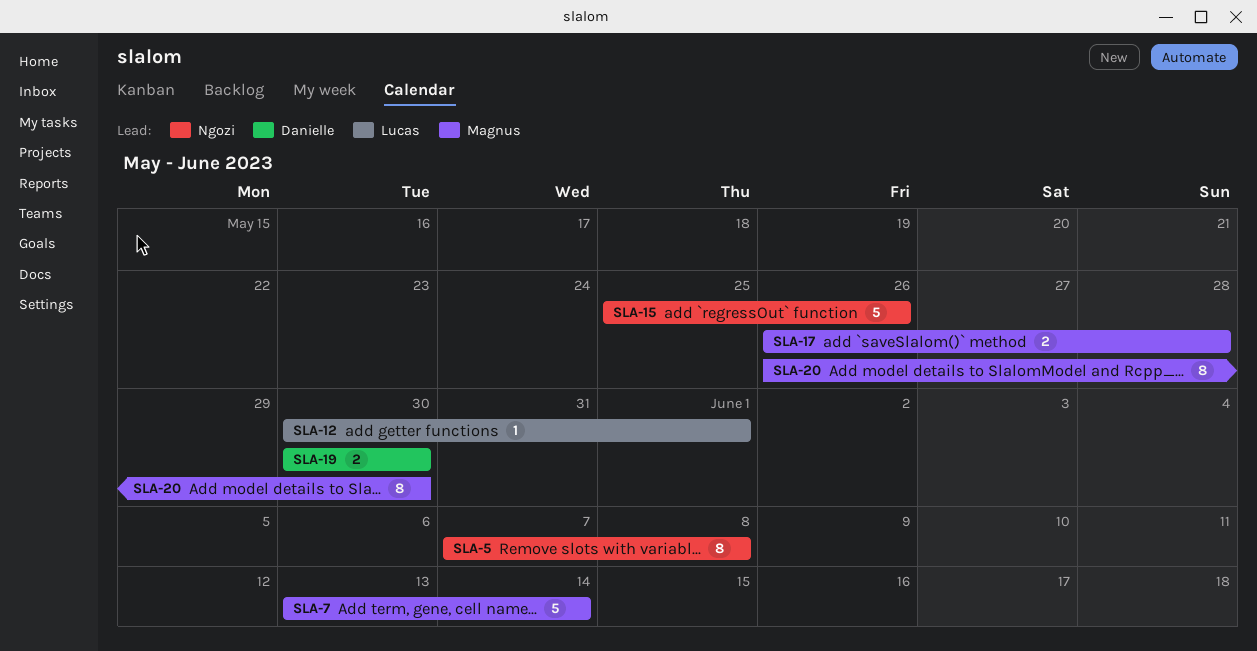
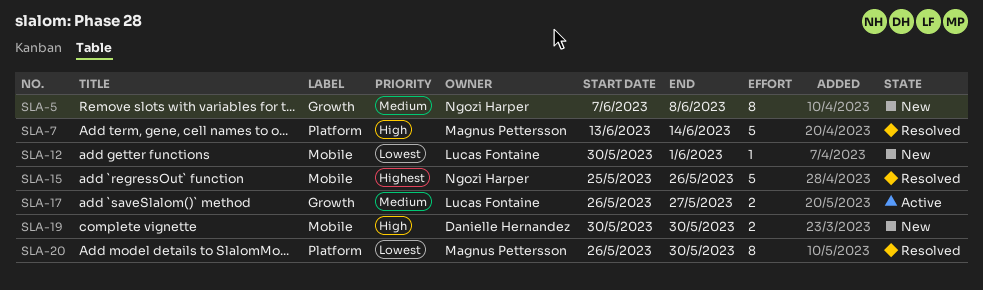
SLA-17, owner: Magnus Pettersson -> Lucas Fontaine
SLA-17, due: May 28 -> May 27

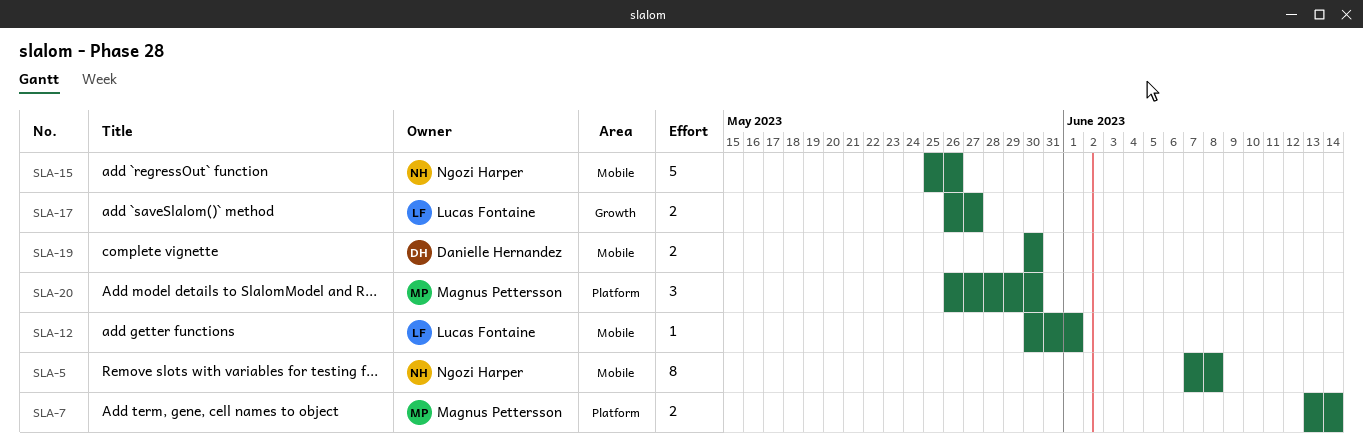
SLA-5, label: Growth -> Mobile
SLA-7, estimate: 5 -> 2
SLA-20, estimate: 8 -> 3

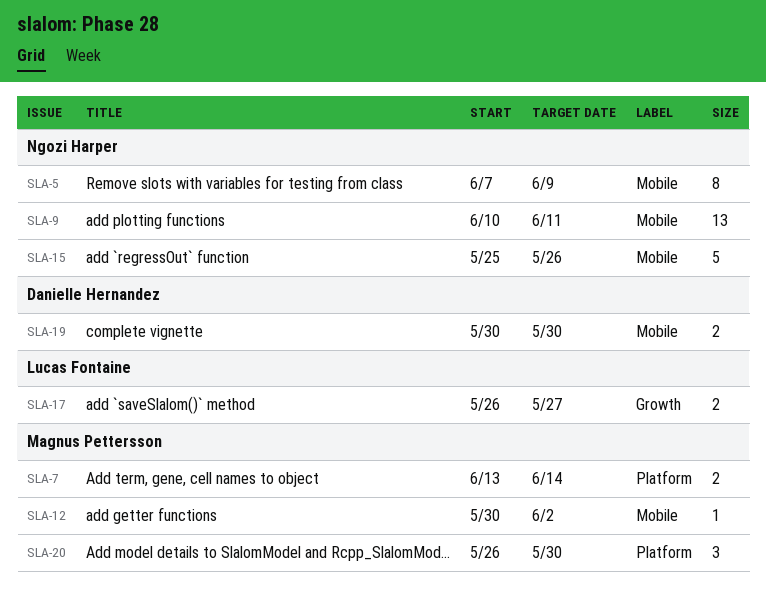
SLA-5, due: Jun 8 -> Jun 9
SLA-9: none -> present
SLA-12, owner: Lucas Fontaine -> Magnus Pettersson
SLA-12, due: Jun 1 -> Jun 2

